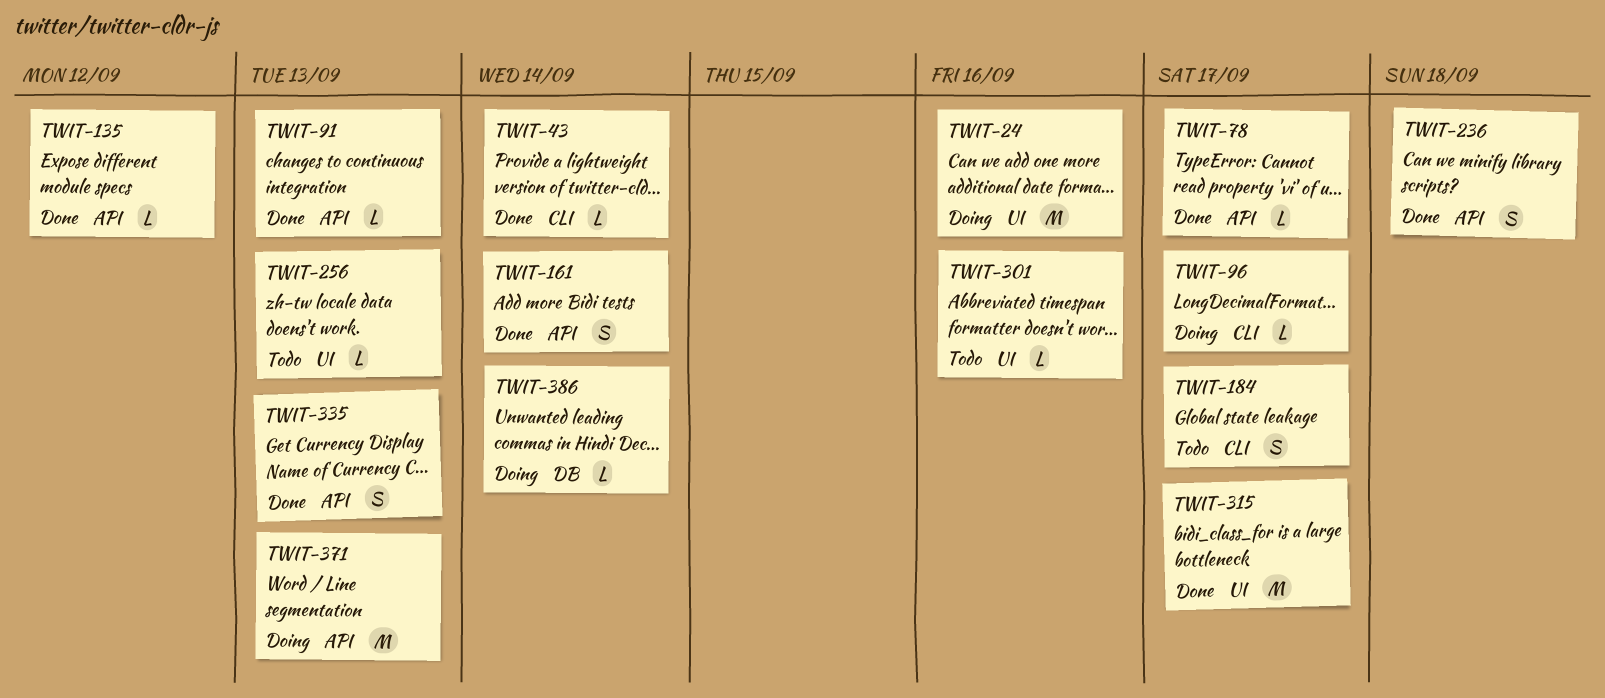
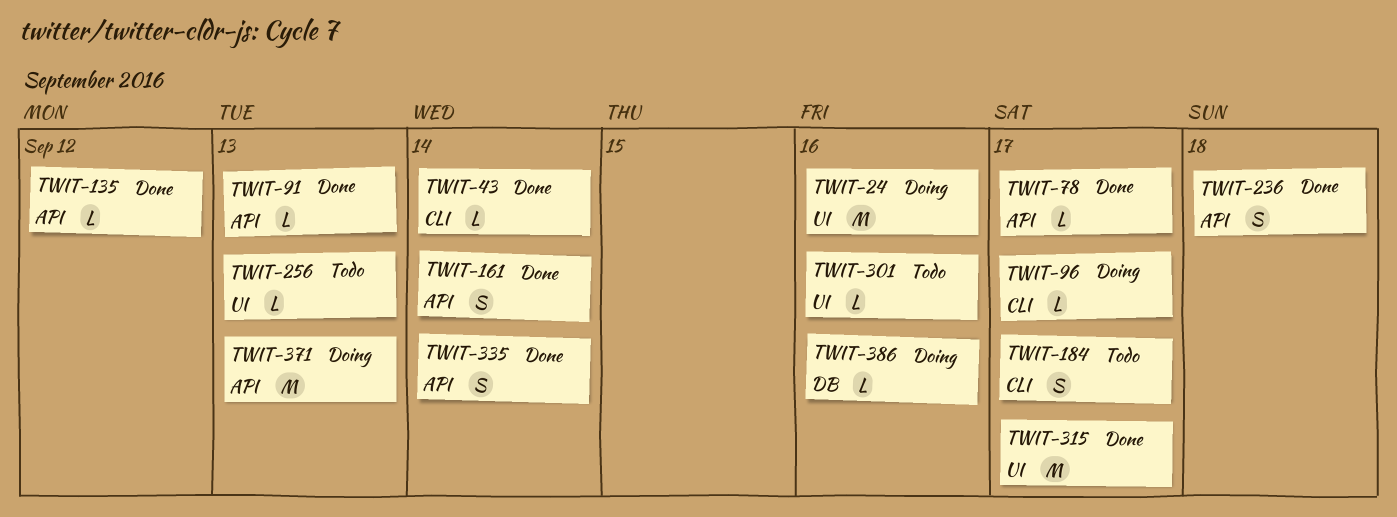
TWIT-335, due: Sep 13 -> Sep 14
TWIT-386, due: Sep 14 -> Sep 16

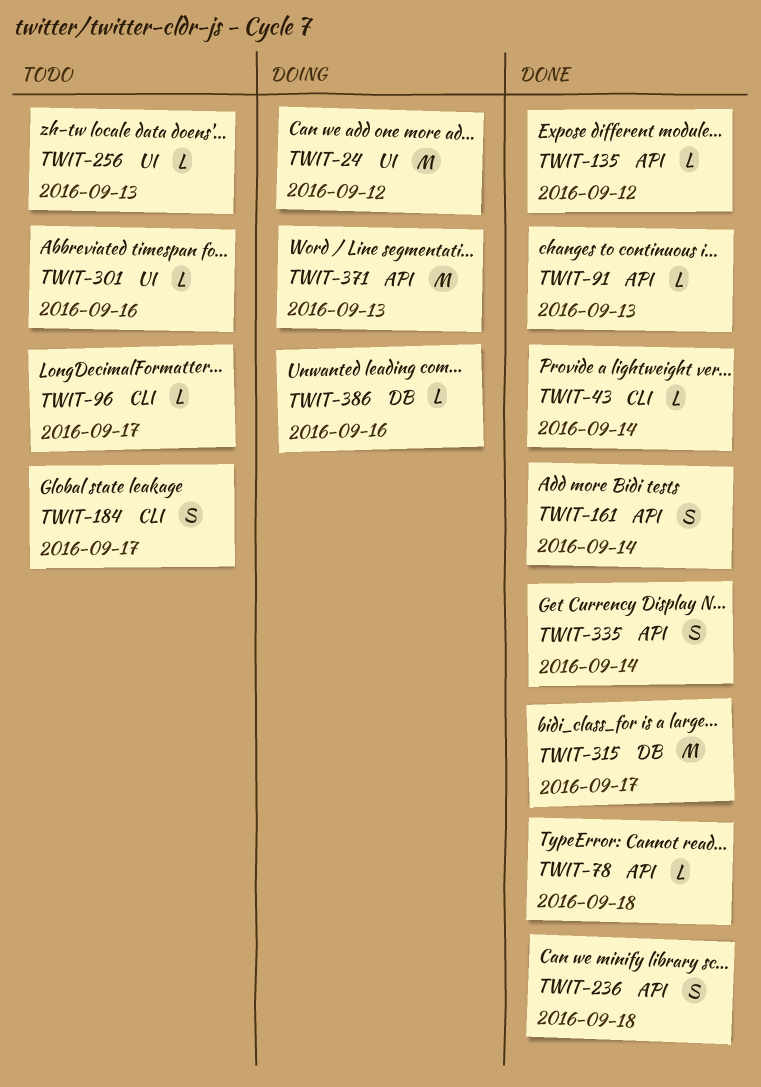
TWIT-24, due: Sep 16 -> Sep 12
TWIT-78, due: Sep 17 -> Sep 18
TWIT-96, status: Doing -> Todo
TWIT-315, label: UI -> DB

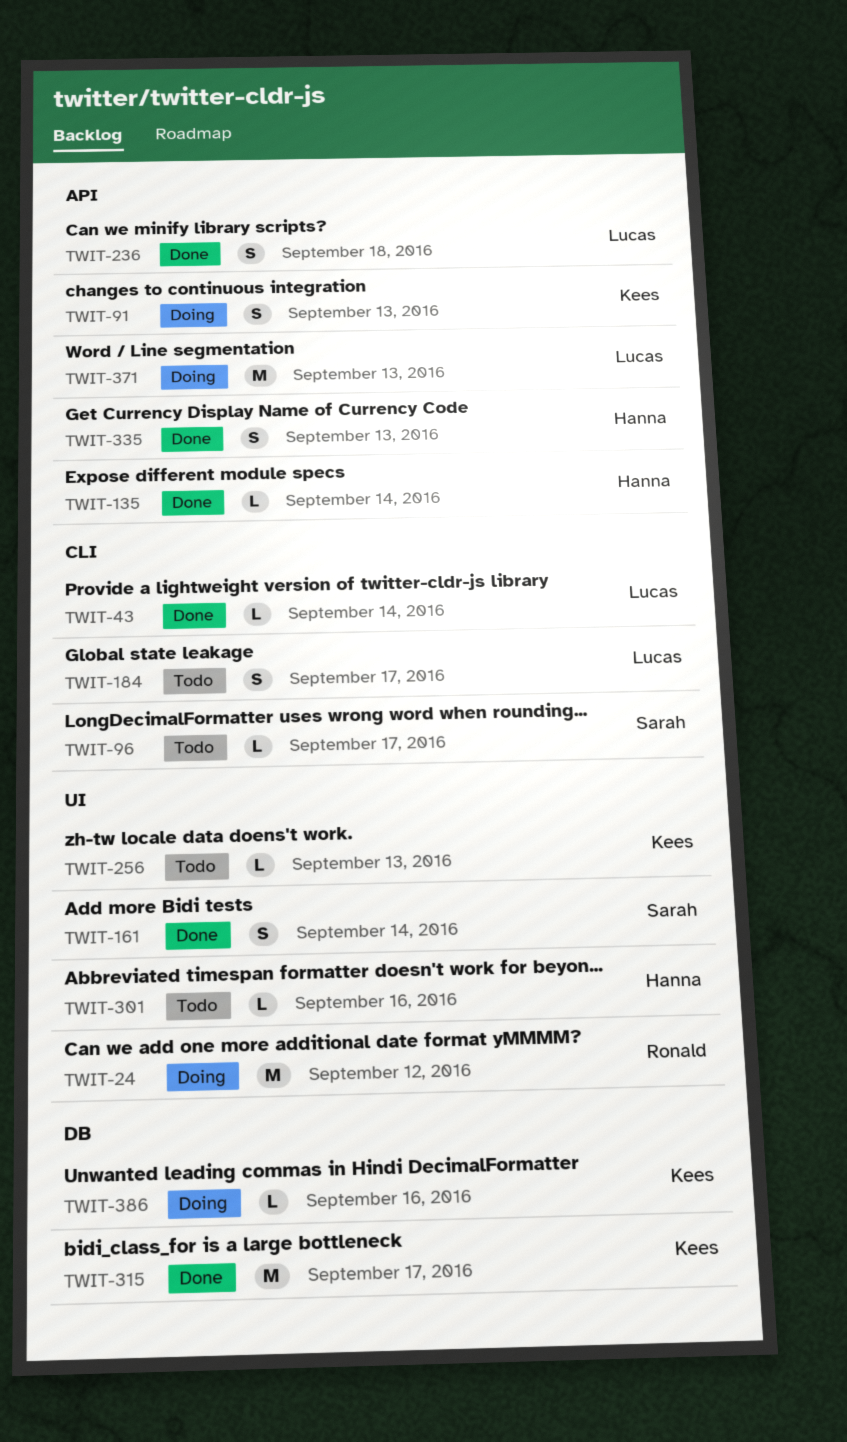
TWIT-78: present -> none
TWIT-91, status: Done -> Doing
TWIT-91, estimate: L -> S
TWIT-135, due: Sep 12 -> Sep 14
TWIT-161, label: API -> UI
TWIT-335, due: Sep 14 -> Sep 13

